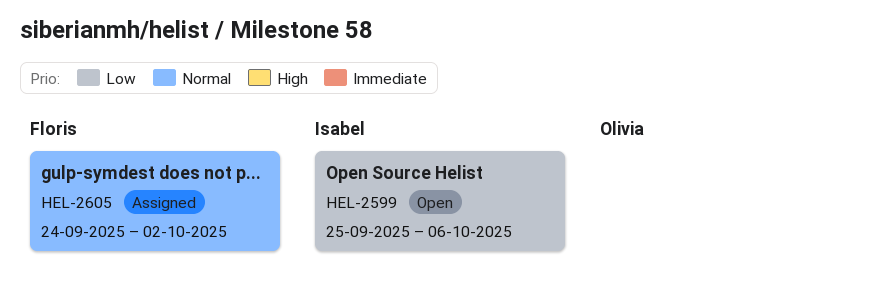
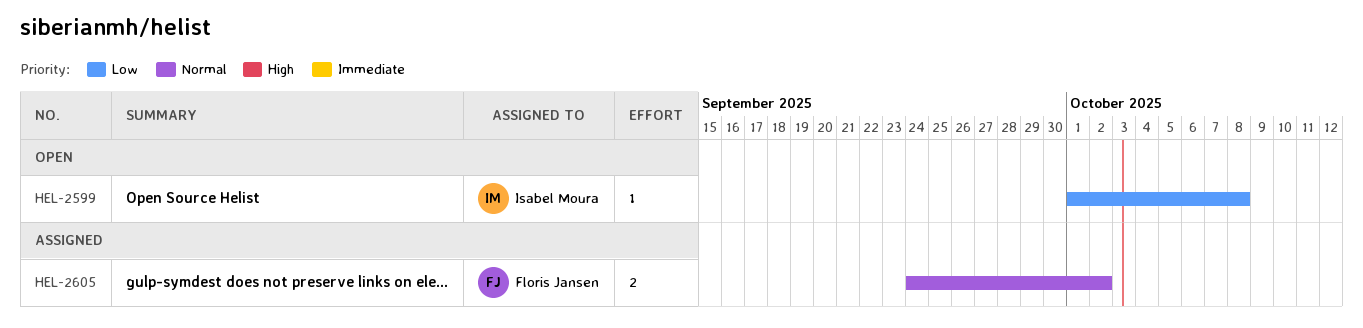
HEL-2599, start: Sep 25 -> Oct 1
HEL-2599, due: Oct 6 -> Oct 8

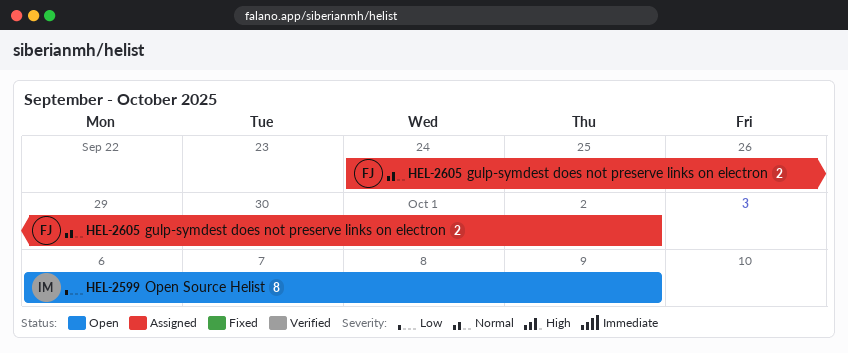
HEL-2599, estimate: 1 -> 8
HEL-2599, start: Oct 1 -> Oct 6
HEL-2599, due: Oct 8 -> Oct 9

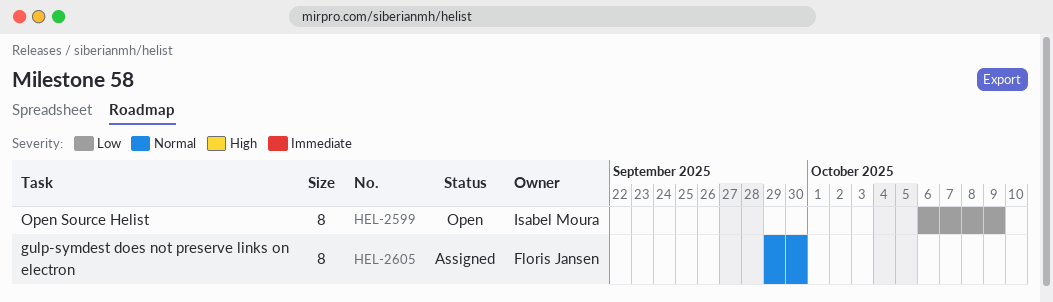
HEL-2605, estimate: 2 -> 8
HEL-2605, start: Sep 24 -> Sep 29
HEL-2605, due: Oct 2 -> Sep 30

